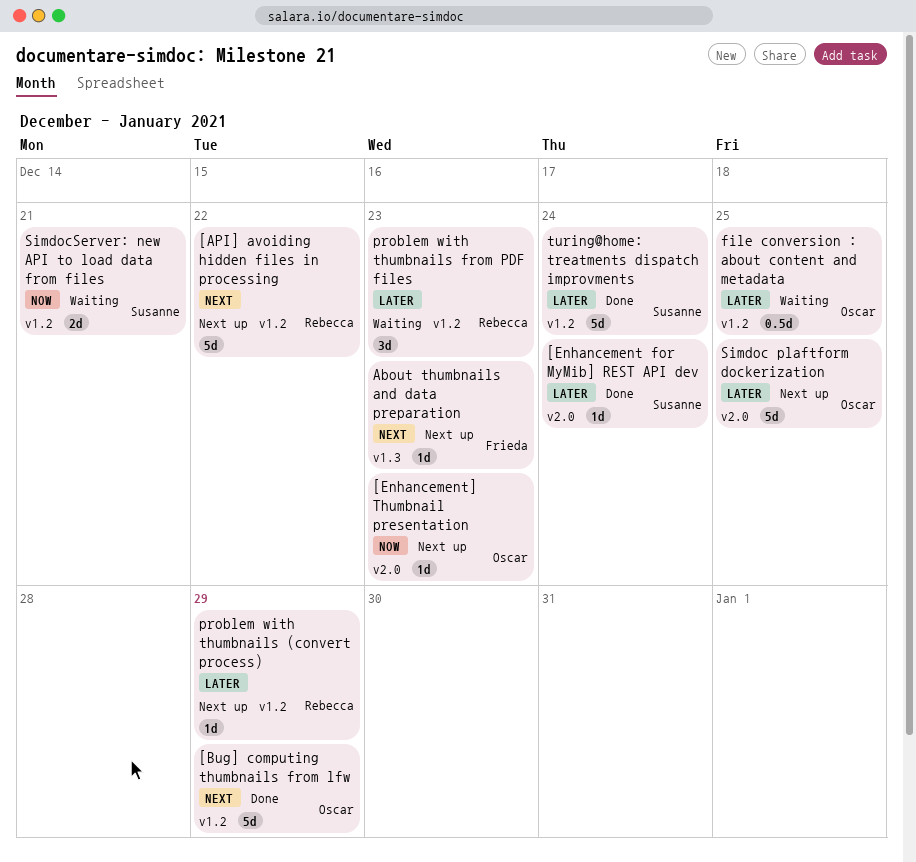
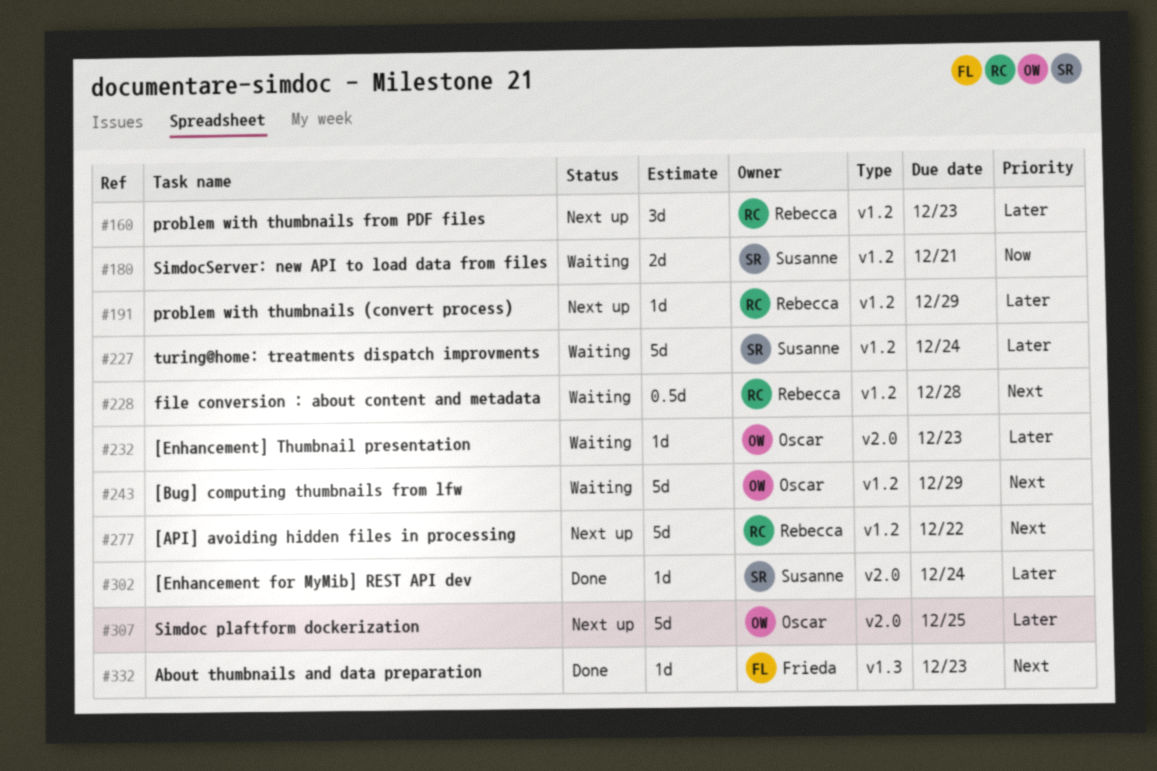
[Bug] computing thumbnails from lfw, status: Done -> Waiting
[Enhancement] Thumbnail presentation, status: Next up -> Waiting
[Enhancement] Thumbnail presentation, priority: Now -> Later
About thumbnails and data preparation, status: Next up -> Done
file conversion : about content and metadata, owner: Oscar -> Rebecca
file conversion : about content and metadata, priority: Later -> Next
file conversion : about content and metadata, due: Dec 25 -> Dec 28
problem with thumbnails from PDF files, status: Waiting -> Next up
turing@home: treatments dispatch improvments, status: Done -> Waiting

